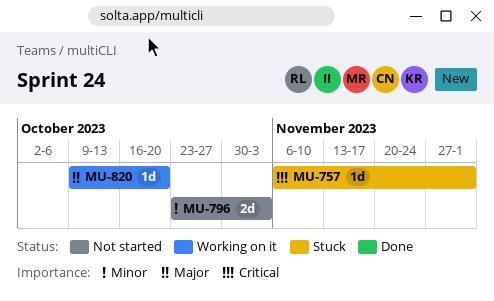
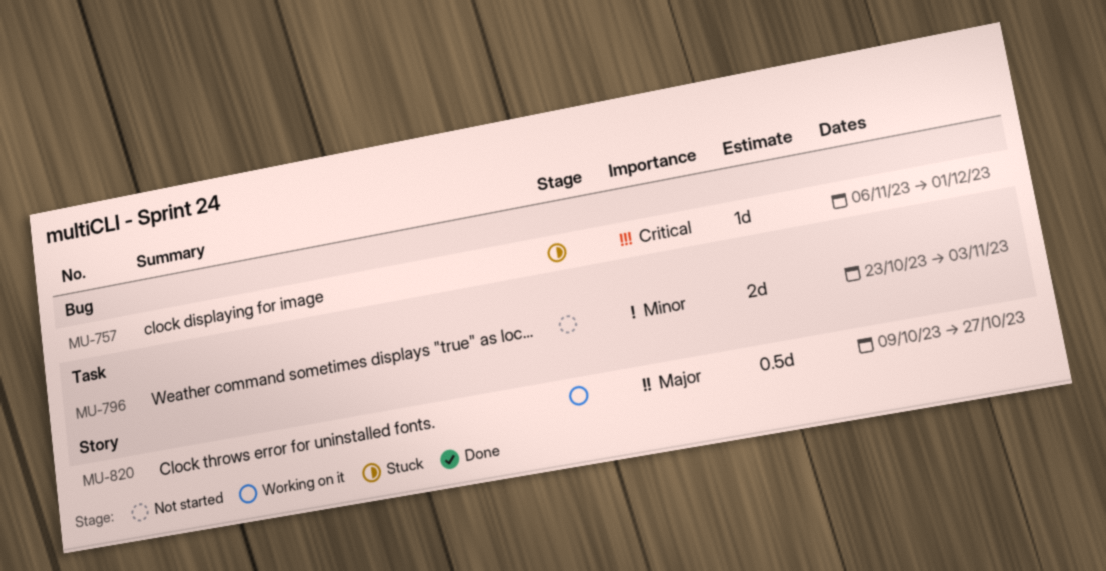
MU-820, estimate: 1d -> 0.5d
MU-820, due: Oct 20 -> Oct 27

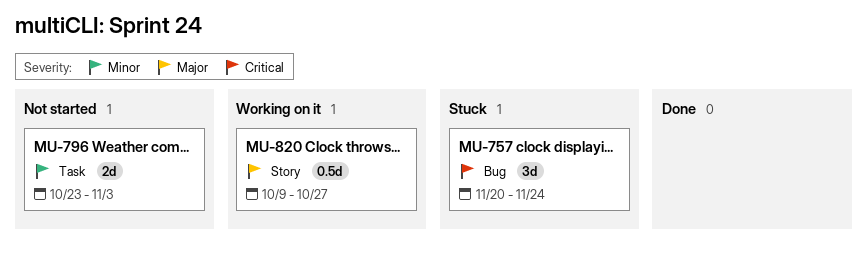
MU-757, estimate: 1d -> 3d
MU-757, start: Nov 6 -> Nov 20
MU-757, due: Dec 1 -> Nov 24

